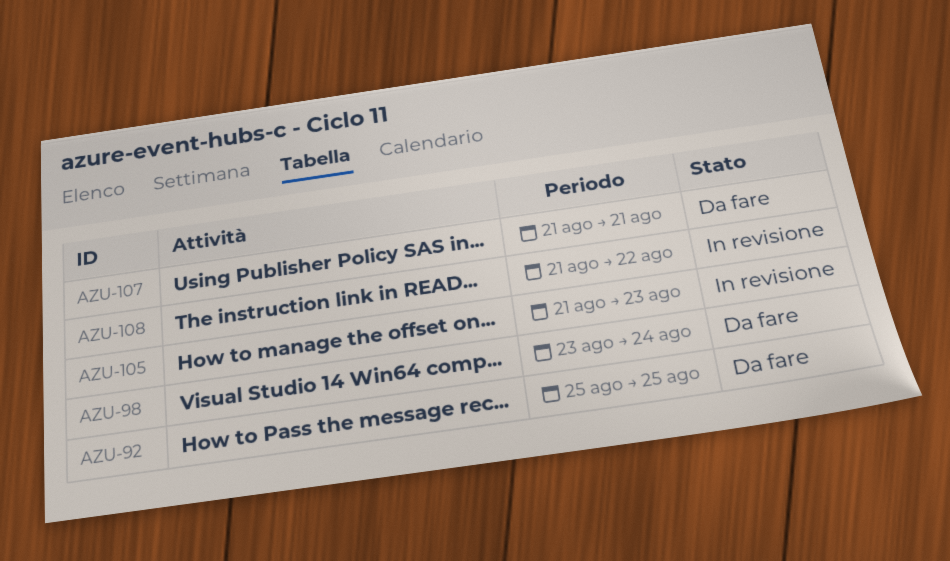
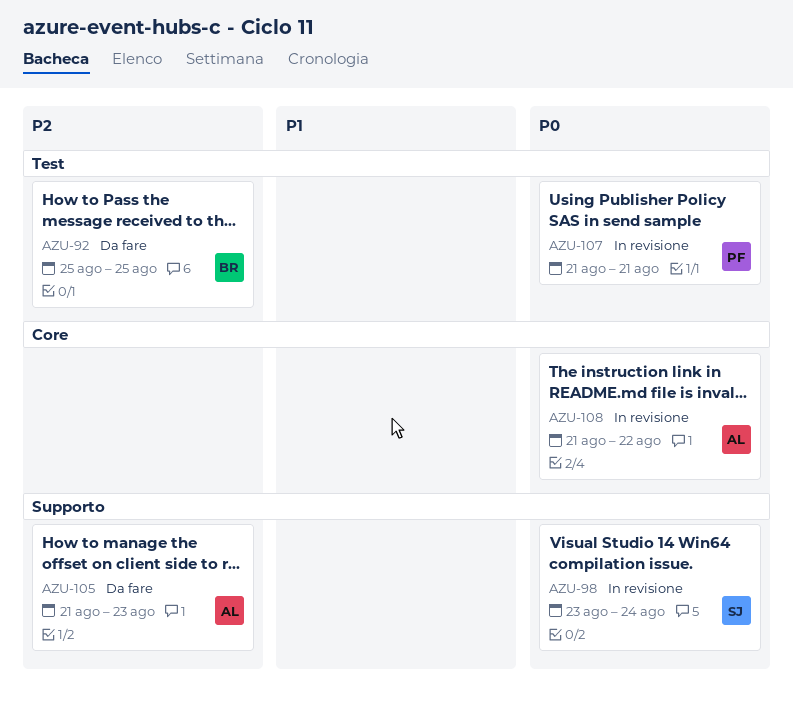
AZU-98, status: Da fare -> In revisione
AZU-105, status: In revisione -> Da fare
AZU-107, status: Da fare -> In revisione

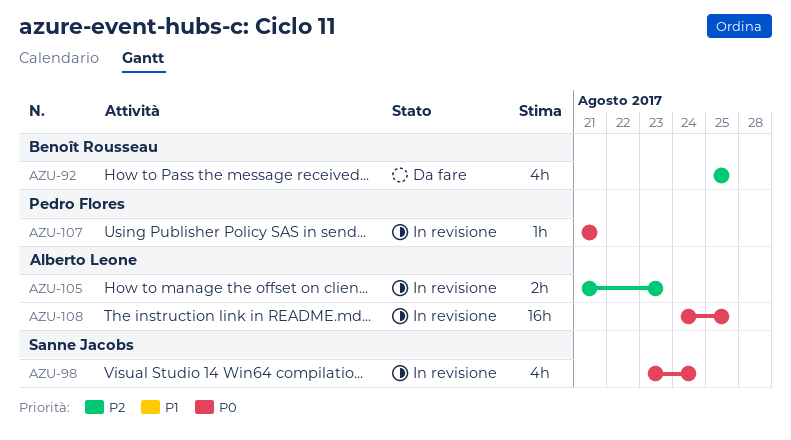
AZU-105, status: Da fare -> In revisione
AZU-108, start: Aug 21 -> Aug 24
AZU-108, due: Aug 22 -> Aug 25

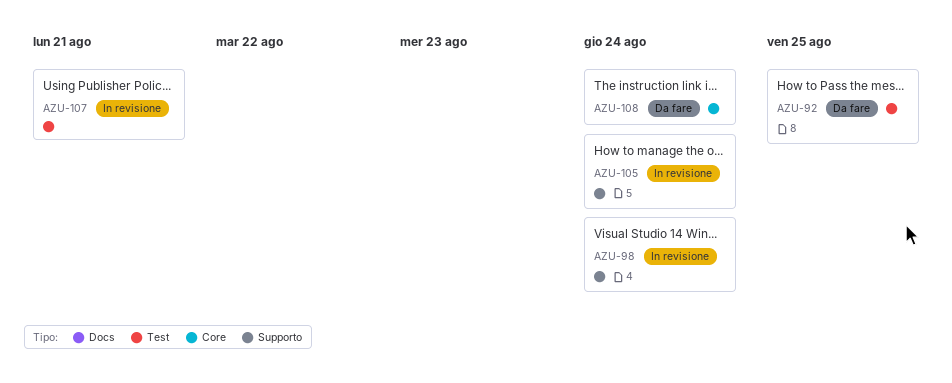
AZU-105, due: Aug 23 -> Aug 24
AZU-108, status: In revisione -> Da fare
AZU-108, due: Aug 25 -> Aug 24

